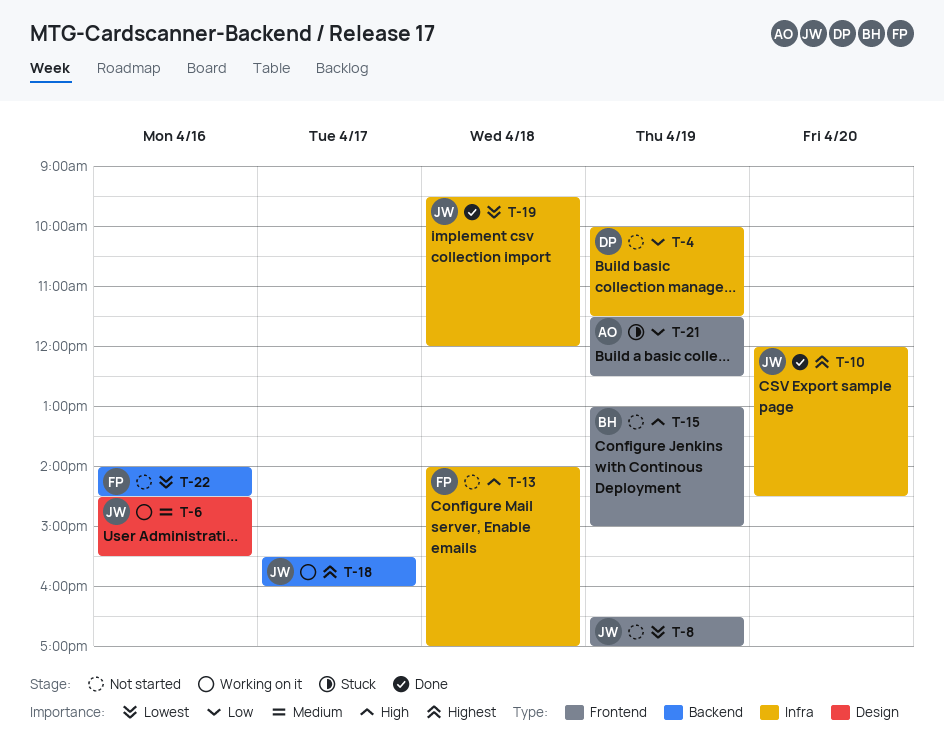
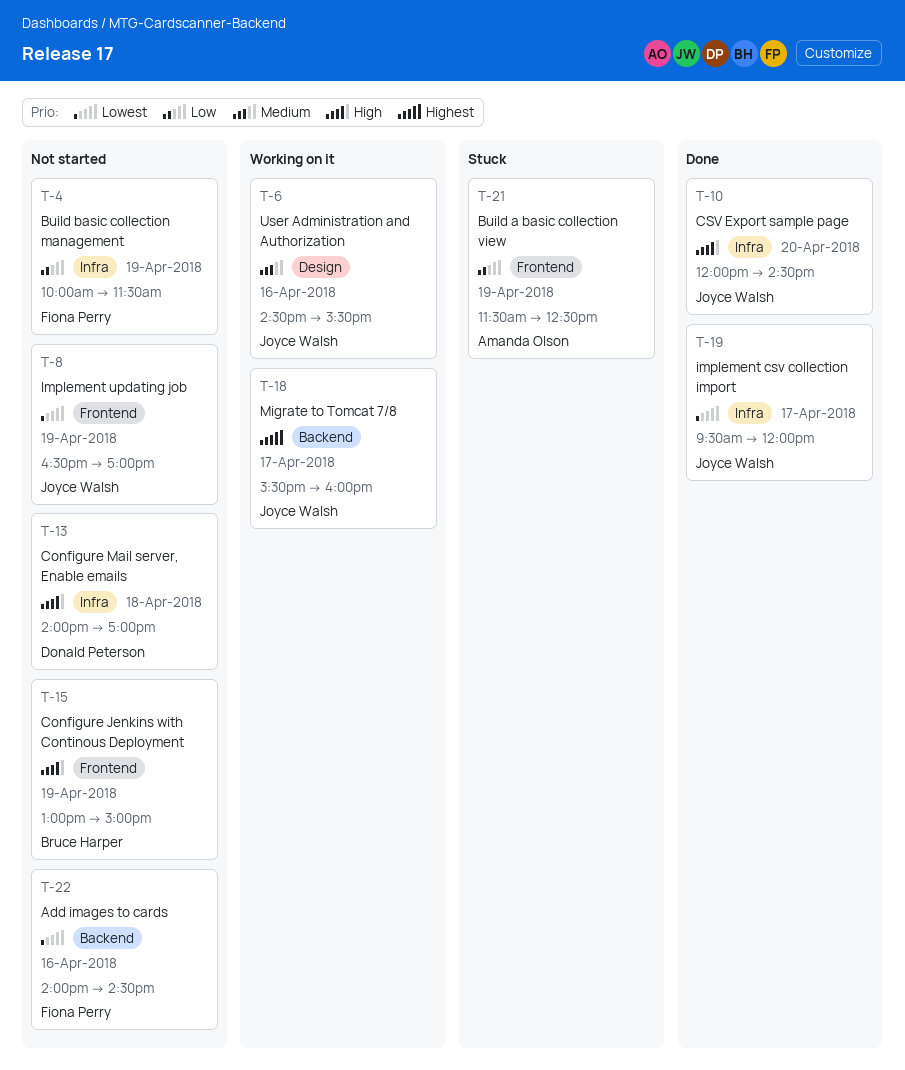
T-4, owner: Donald Peterson -> Fiona Perry
T-10, priority: Highest -> High
T-13, owner: Fiona Perry -> Donald Peterson
T-19, day: Apr 18 -> Apr 17

